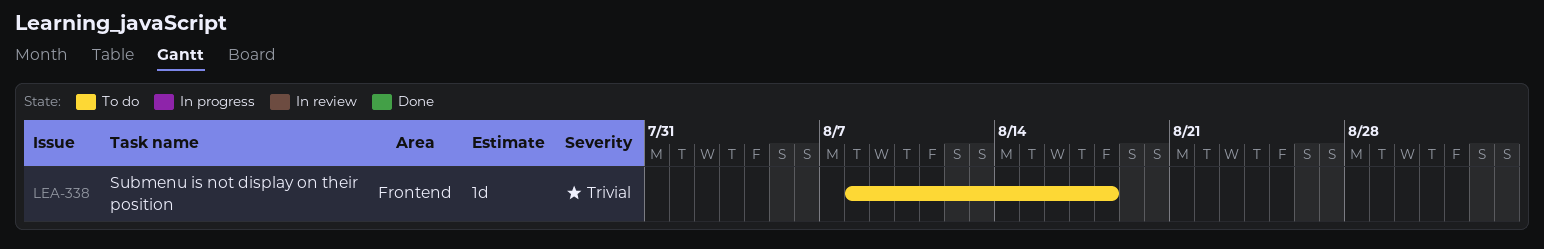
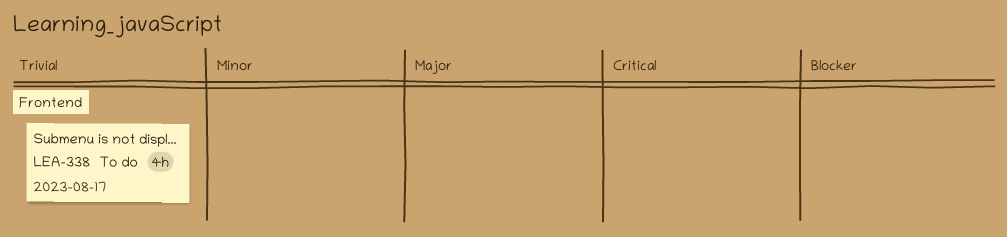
LEA-338, estimate: 1d -> 4h
LEA-338, due: Aug 18 -> Aug 17

